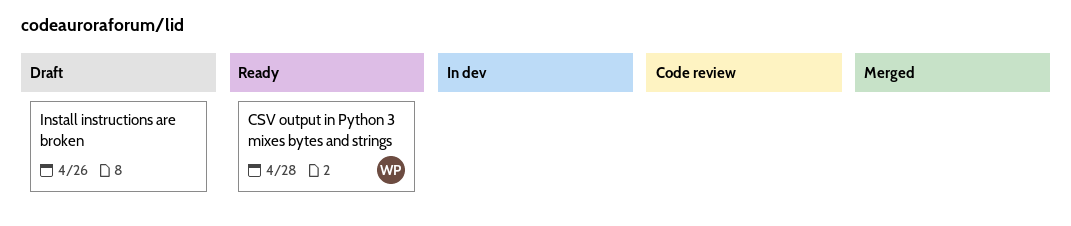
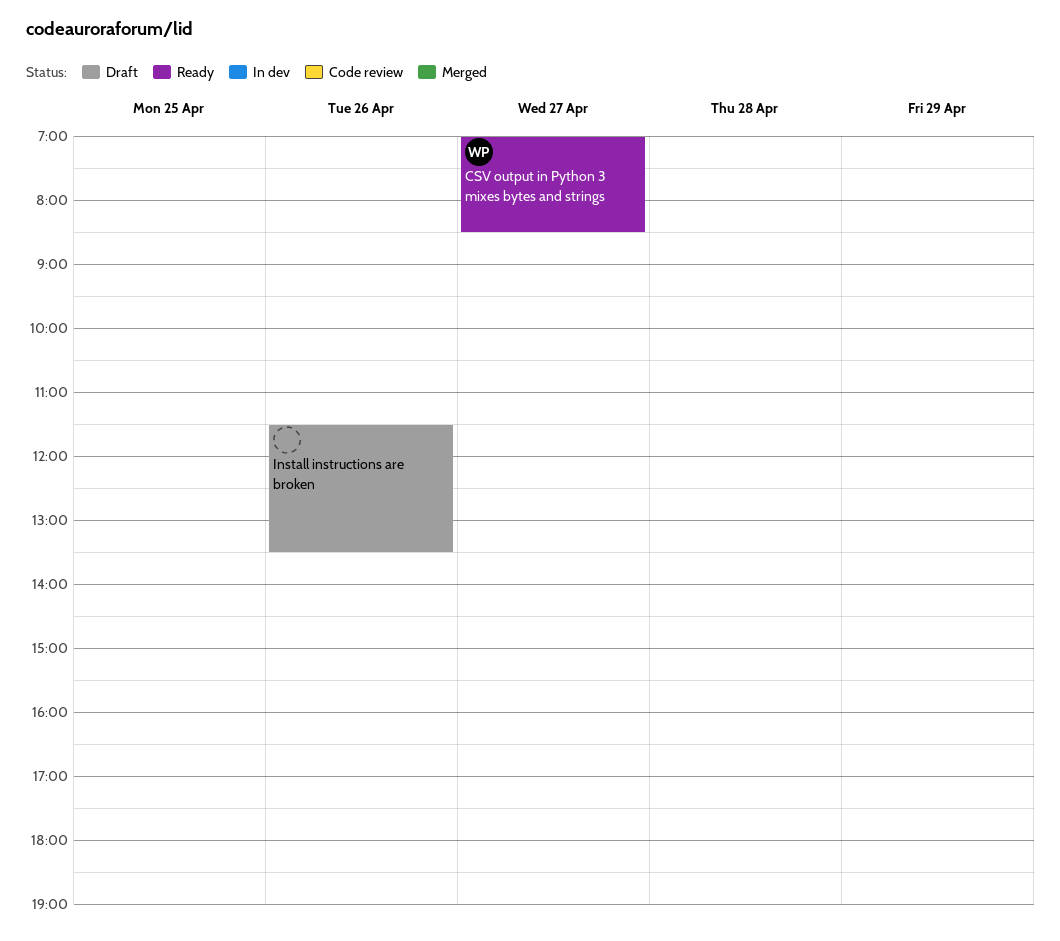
CSV output in Python 3 mixes bytes and strings, day: Apr 28 -> Apr 27

